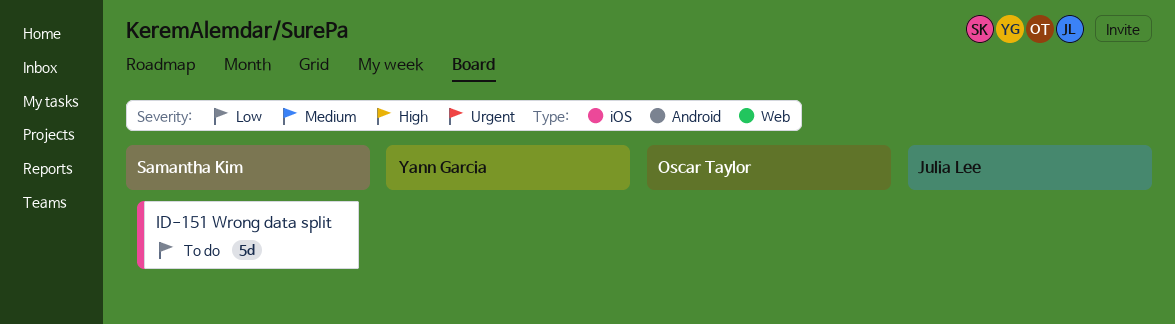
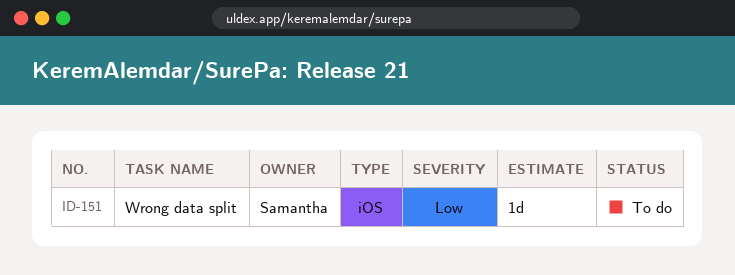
ID-151, estimate: 5d -> 1d

